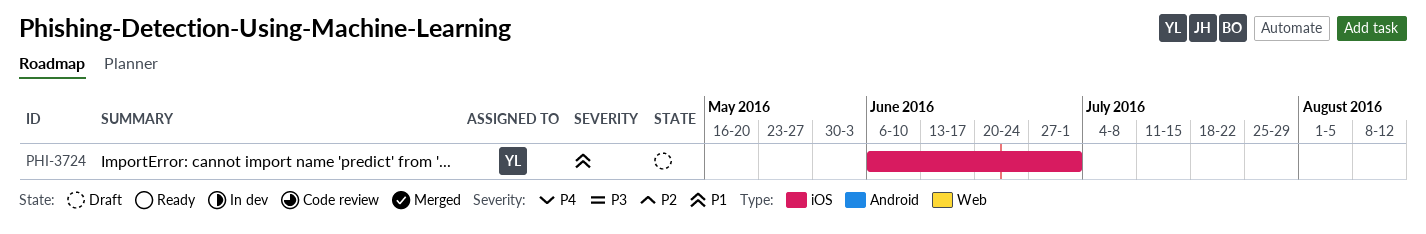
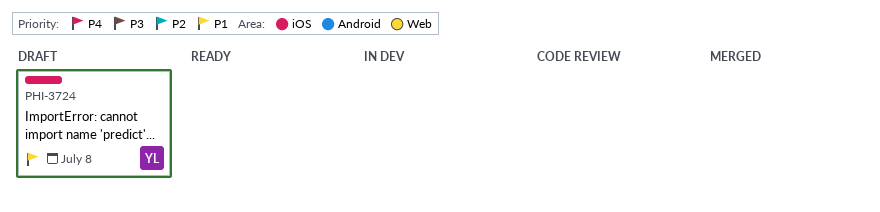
PHI-3724, due: Jul 1 -> Jul 8

